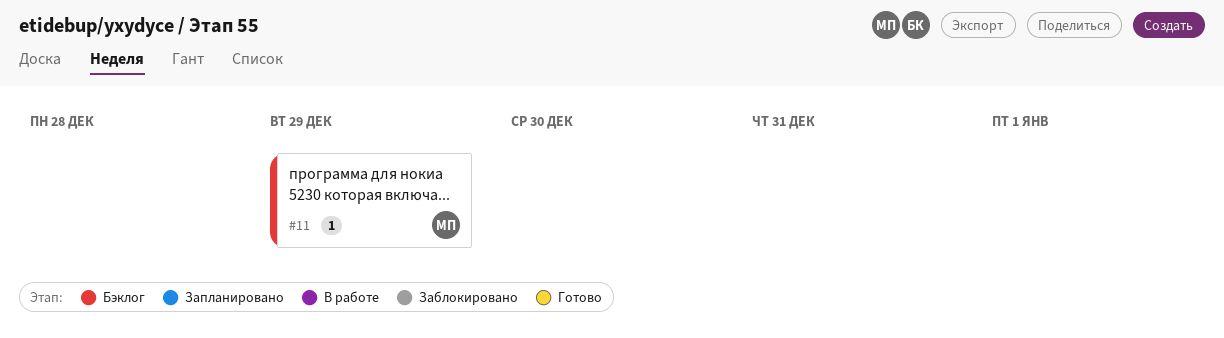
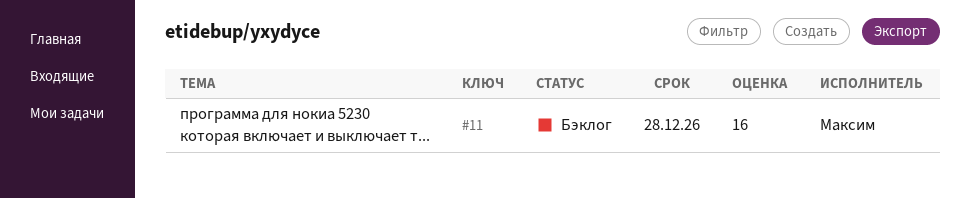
#11, estimate: 1 -> 16
#11, due: Dec 29 -> Dec 28

